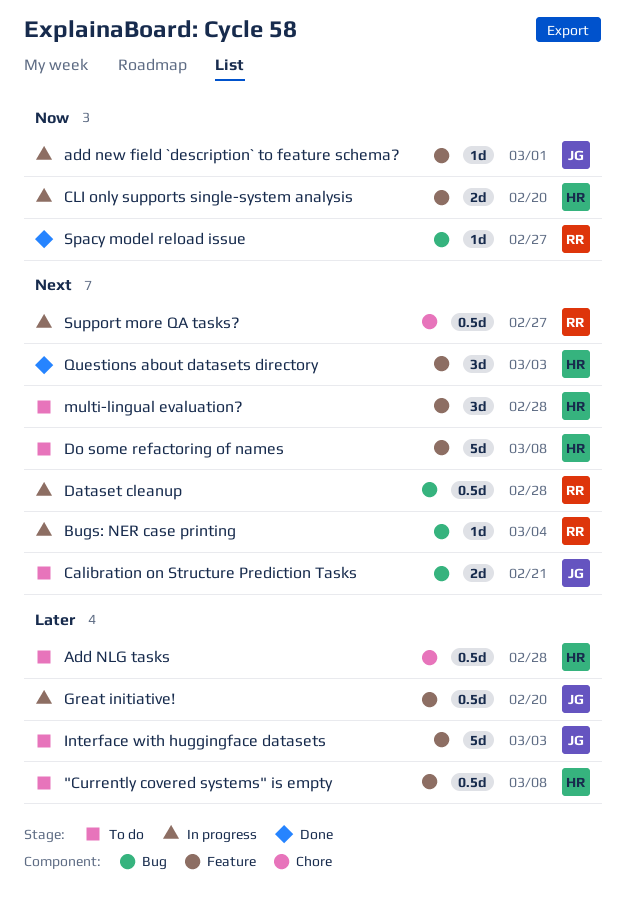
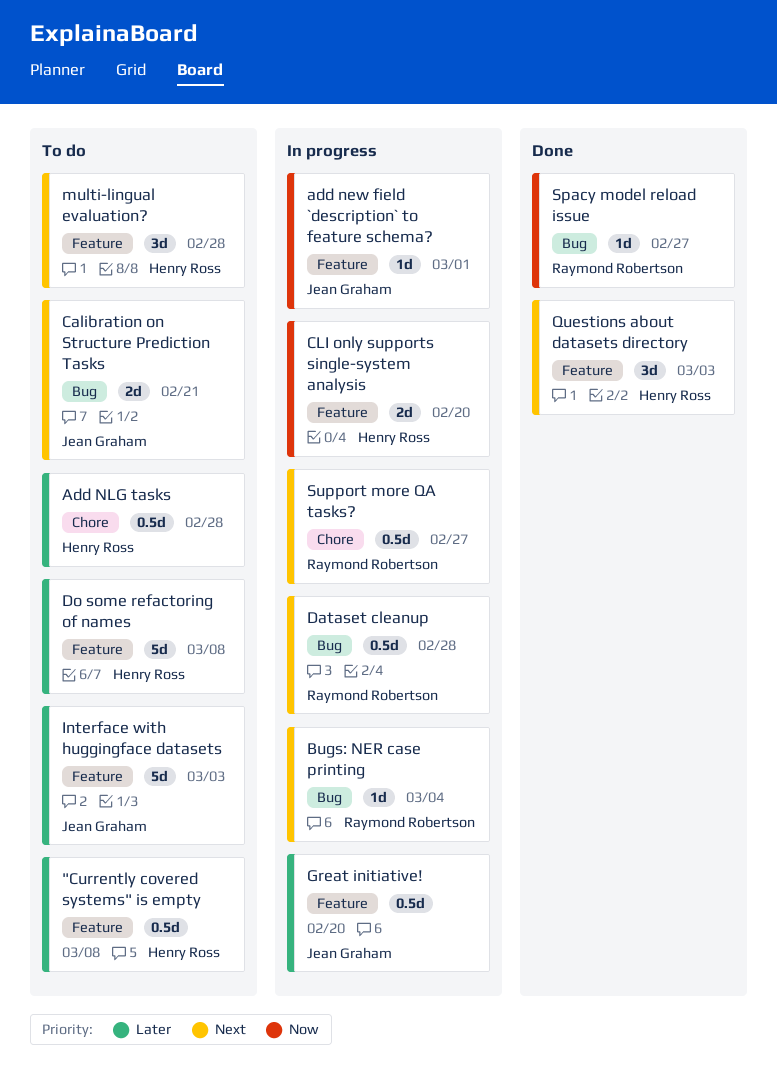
Do some refactoring of names, priority: Next -> Later

